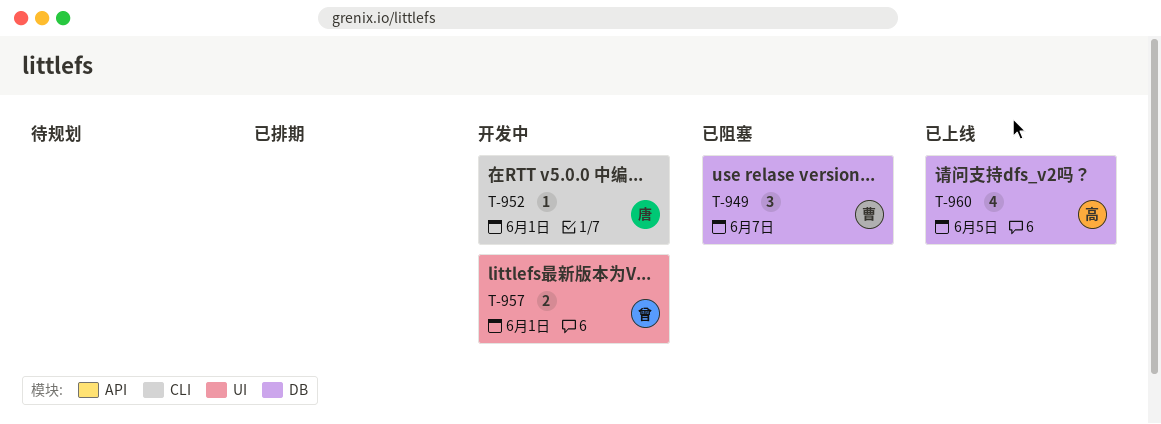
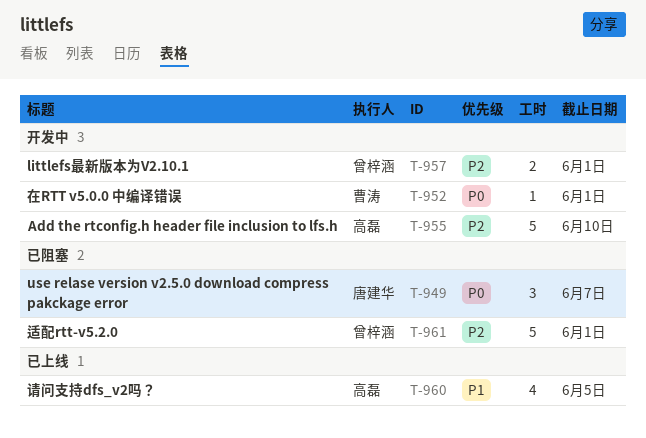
T-949, owner: 曹涛 -> 唐建华
T-952, owner: 唐建华 -> 曹涛
T-955: none -> present
T-961: none -> present

